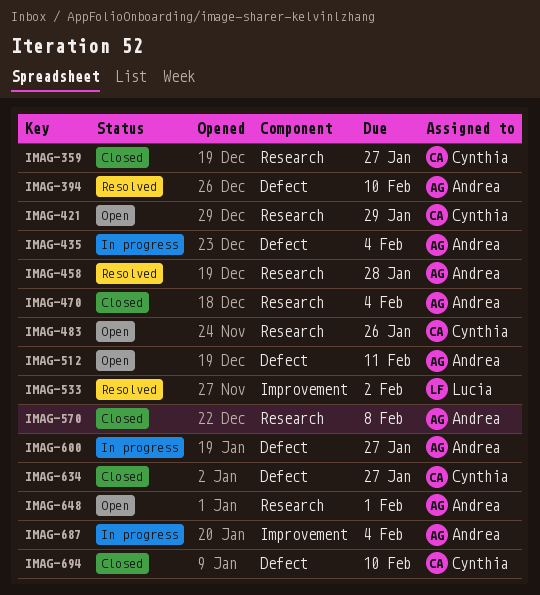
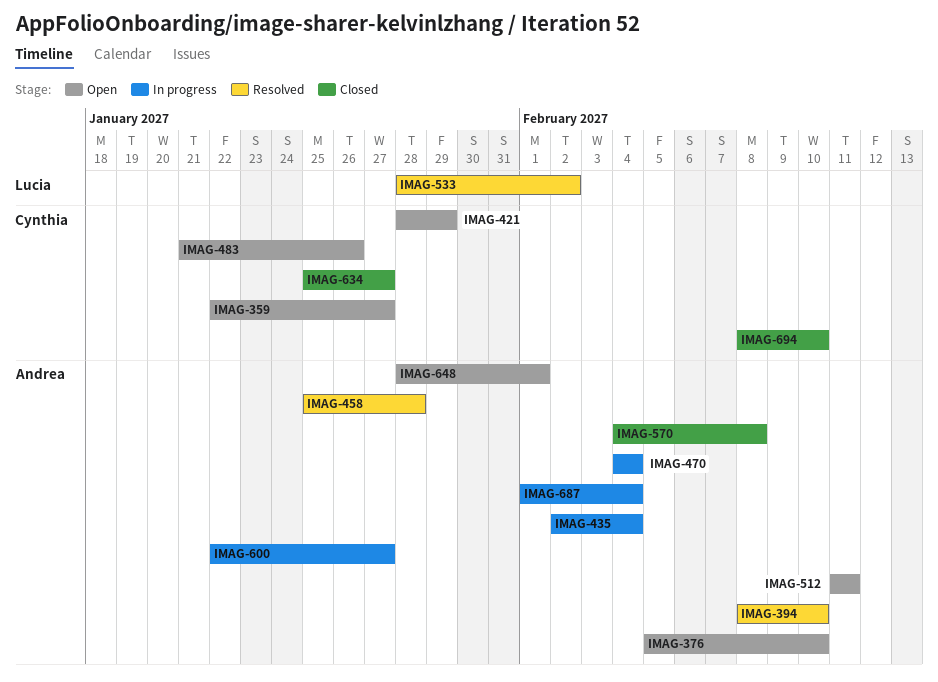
IMAG-359, status: Closed -> Open
IMAG-376: none -> present
IMAG-470, status: Closed -> In progress

